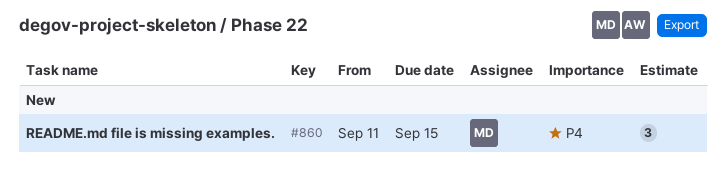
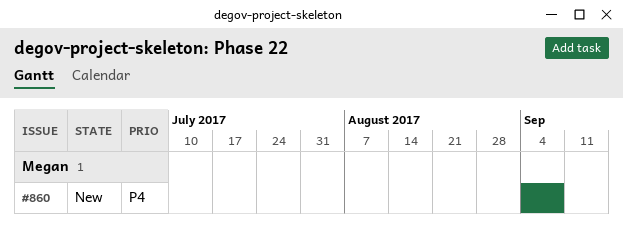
#860, start: Sep 11 -> Sep 4
#860, due: Sep 15 -> Sep 8

